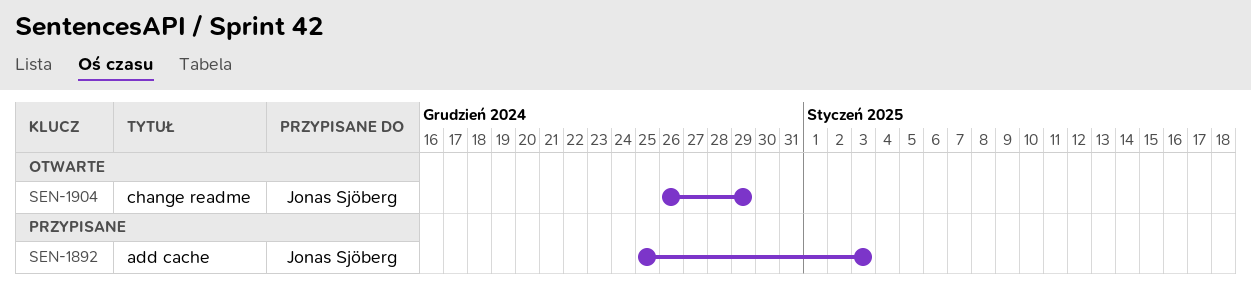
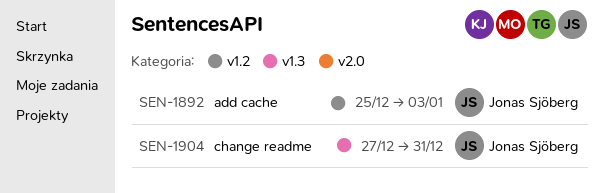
SEN-1904, start: Dec 26 -> Dec 27
SEN-1904, due: Dec 29 -> Dec 31

